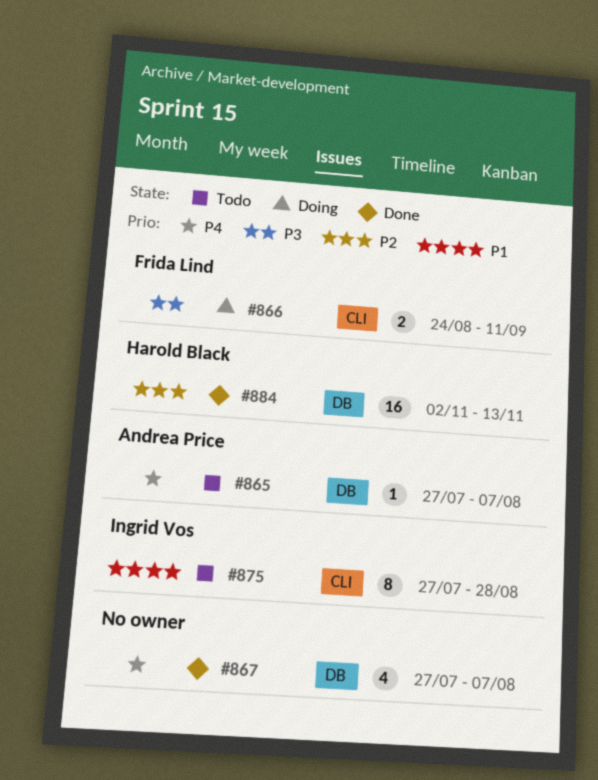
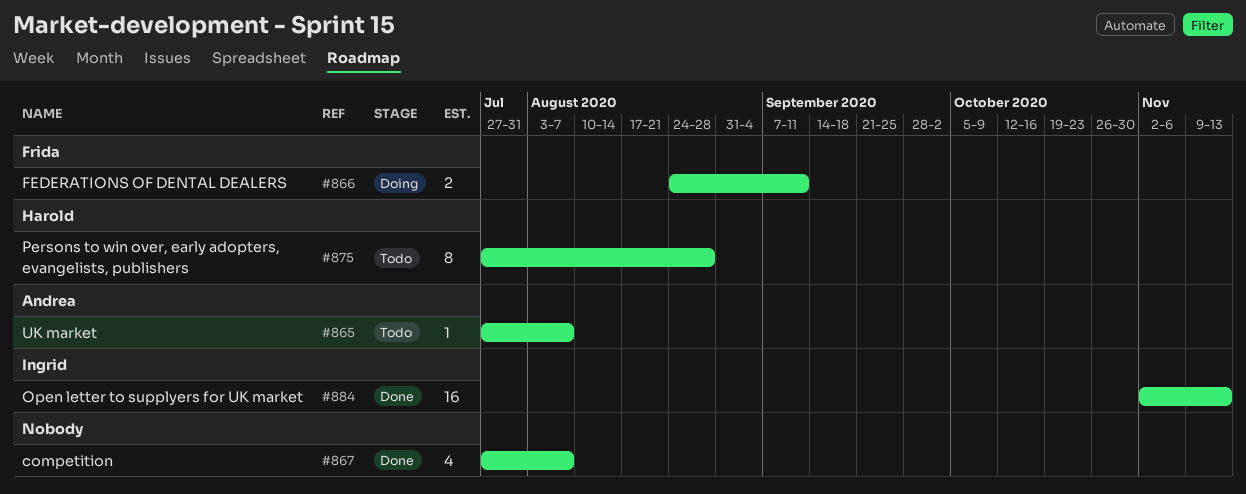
#875, owner: Ingrid Vos -> Harold Black
#884, owner: Harold Black -> Ingrid Vos

